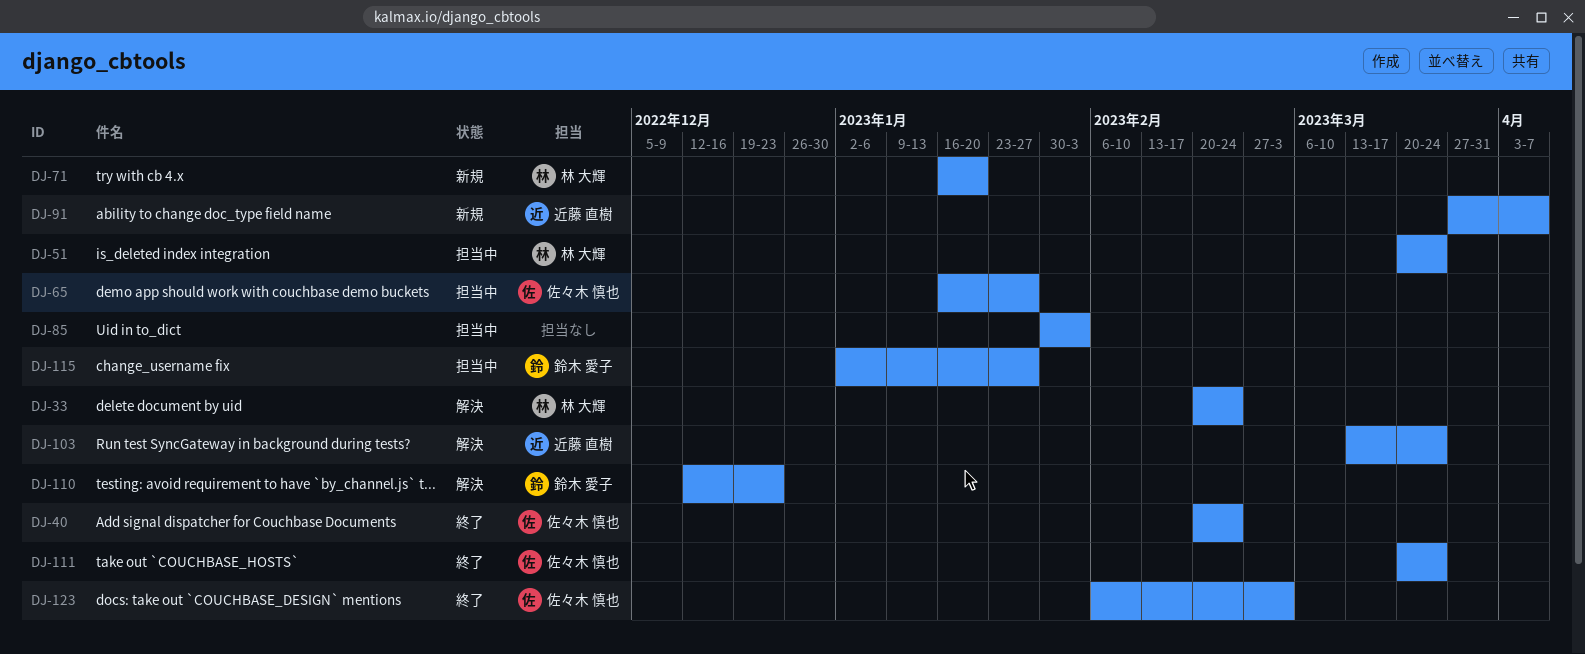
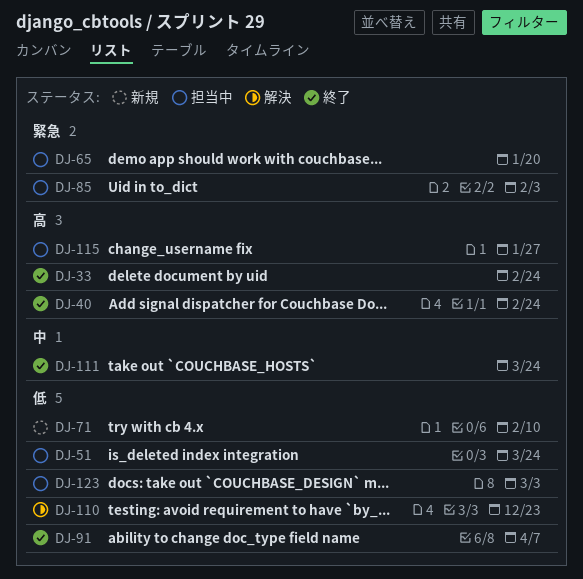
DJ-33, status: 解決 -> 終了
DJ-65, due: Jan 27 -> Jan 20
DJ-71, due: Jan 20 -> Feb 10
DJ-91, status: 新規 -> 終了
DJ-103: present -> none
DJ-123, status: 終了 -> 担当中

